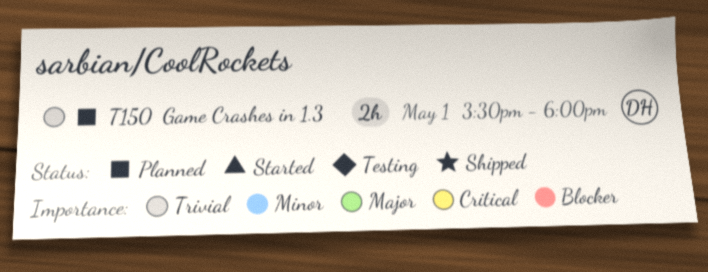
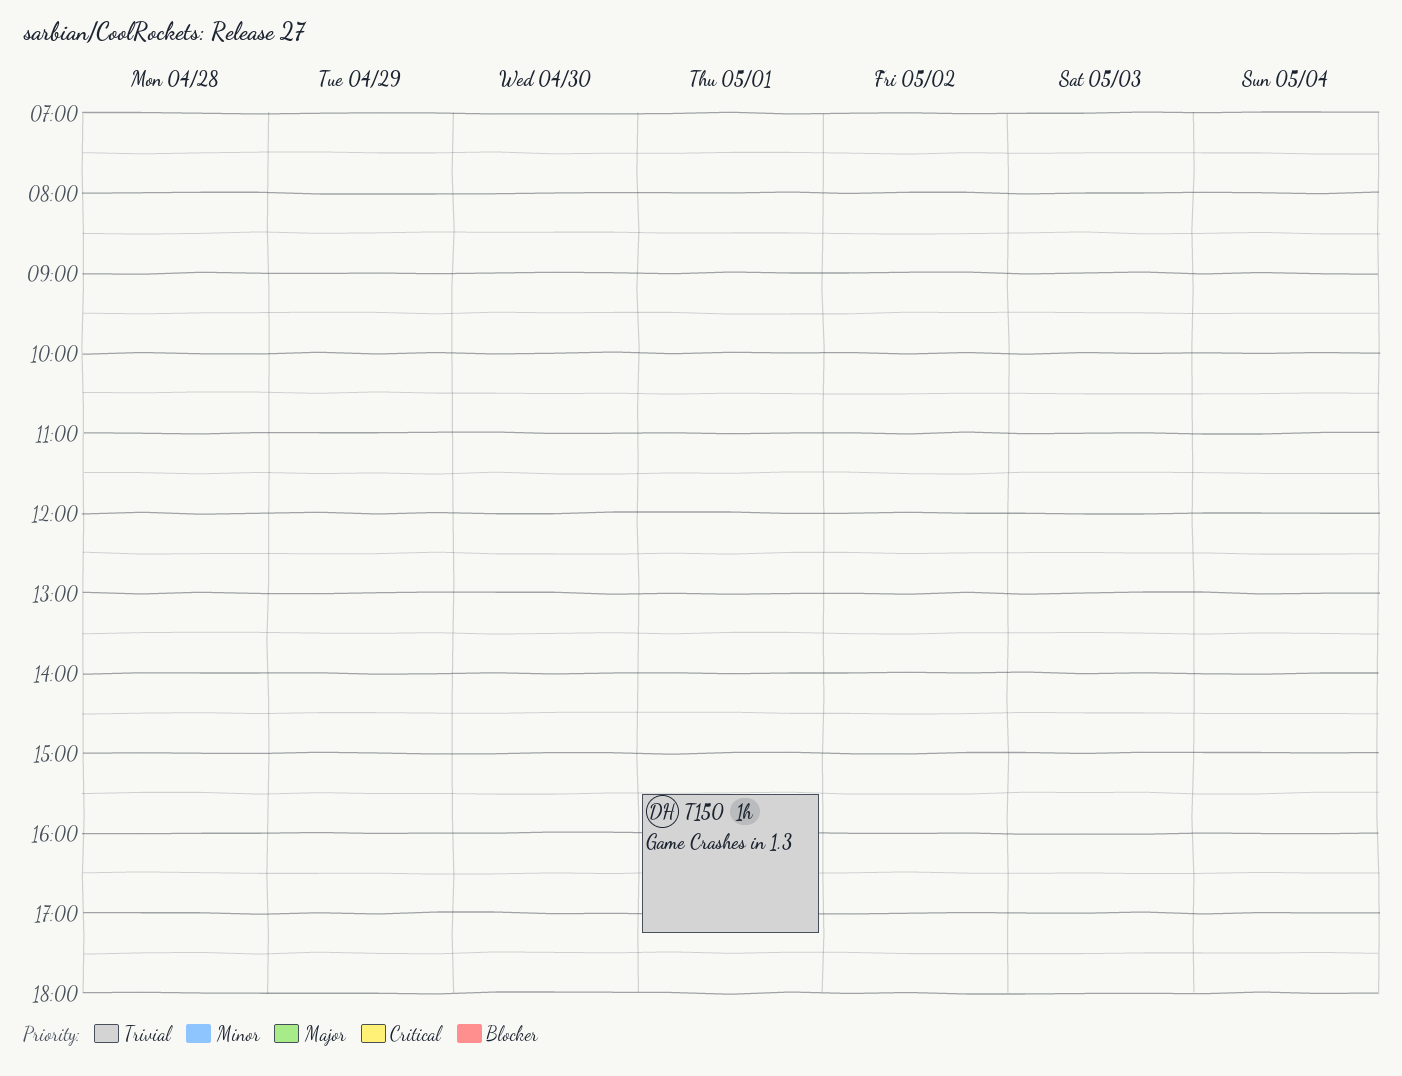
T150, estimate: 2h -> 1h
T150, ends: 18:00 -> 17:15

